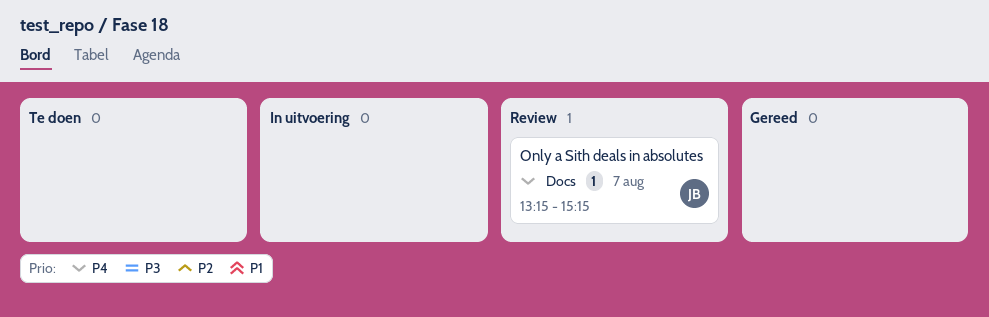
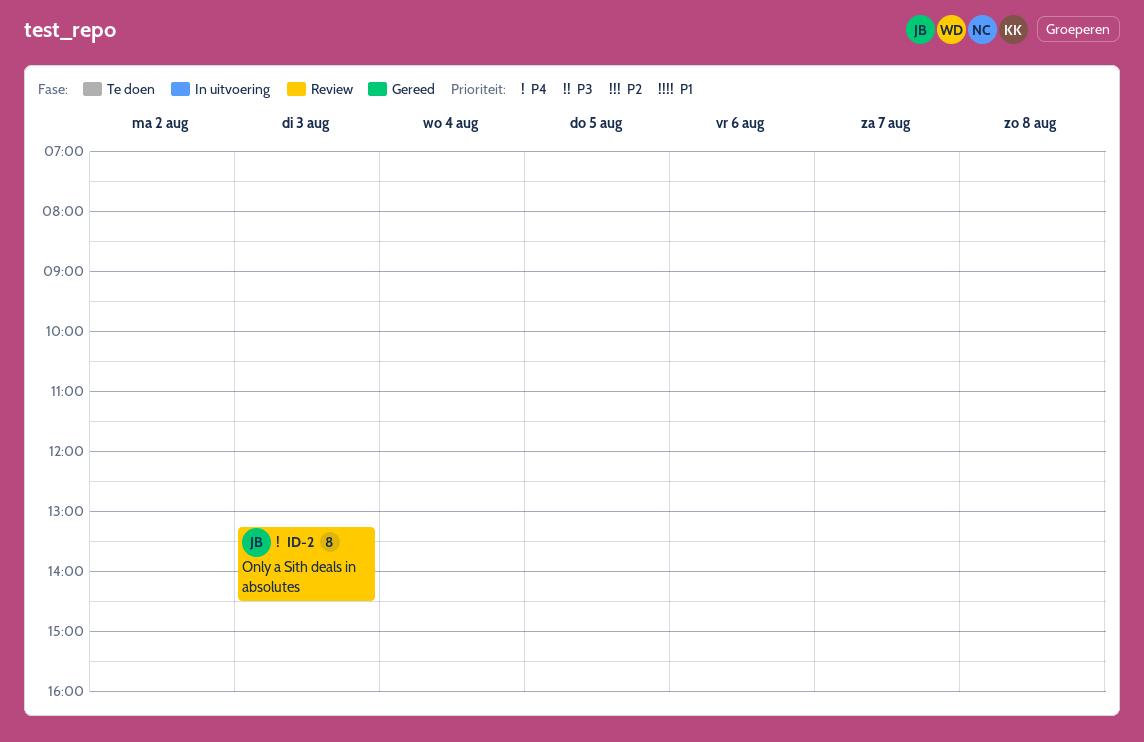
Only a Sith deals in absolutes, estimate: 1 -> 8
Only a Sith deals in absolutes, day: Aug 7 -> Aug 3
Only a Sith deals in absolutes, ends: 15:15 -> 14:30

